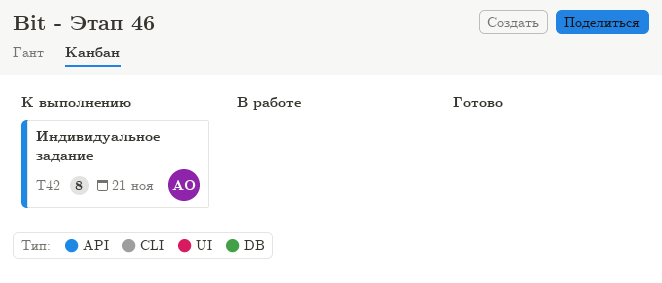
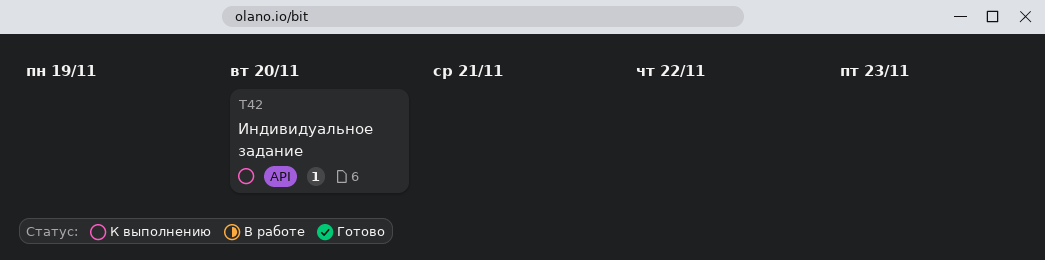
T42, estimate: 8 -> 1
T42, due: Nov 21 -> Nov 20

